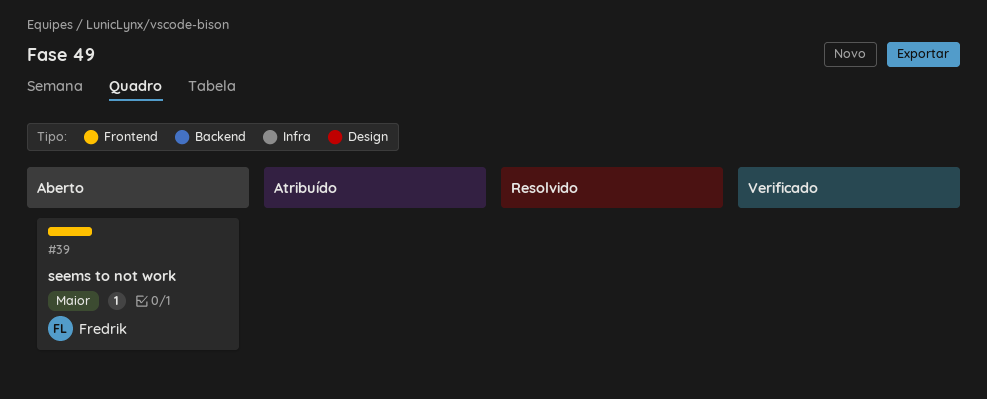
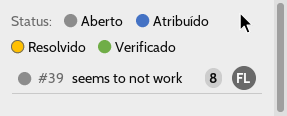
#39, estimate: 1 -> 8

